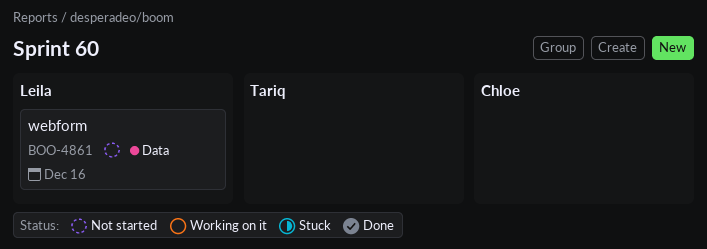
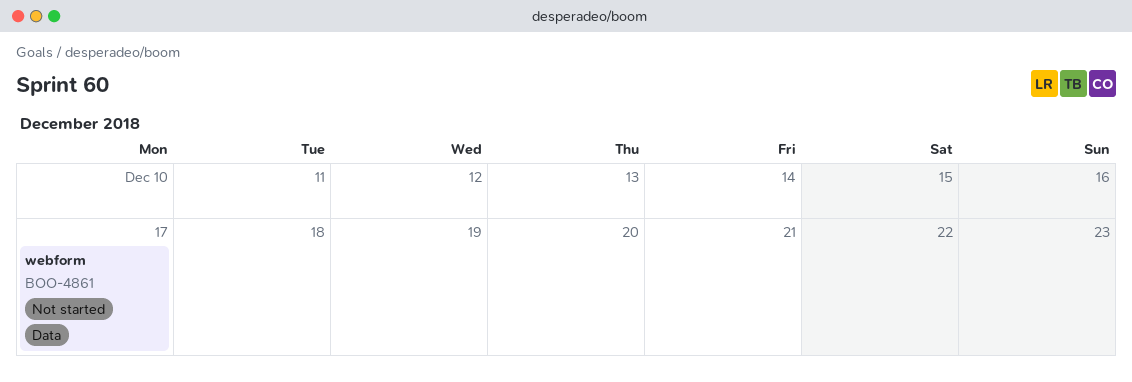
BOO-4861, due: Dec 16 -> Dec 17

